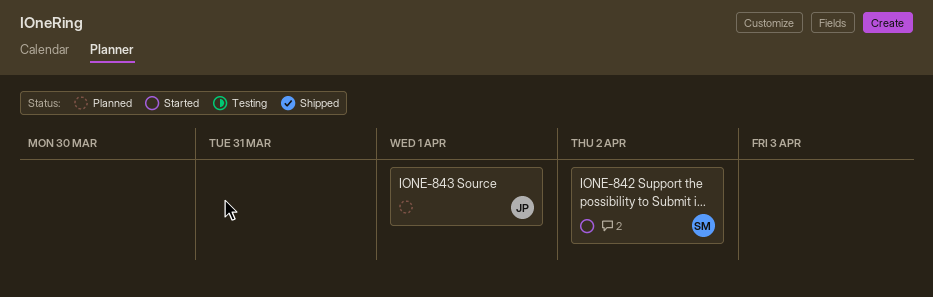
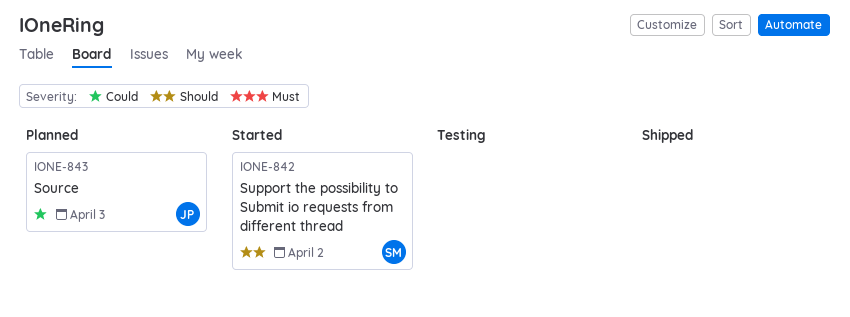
IONE-843, due: Apr 1 -> Apr 3

